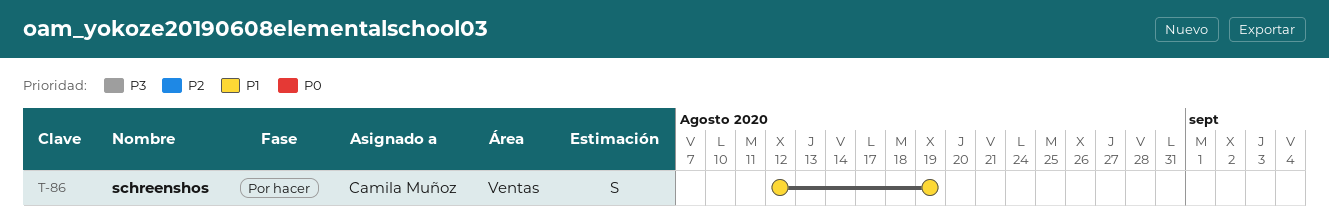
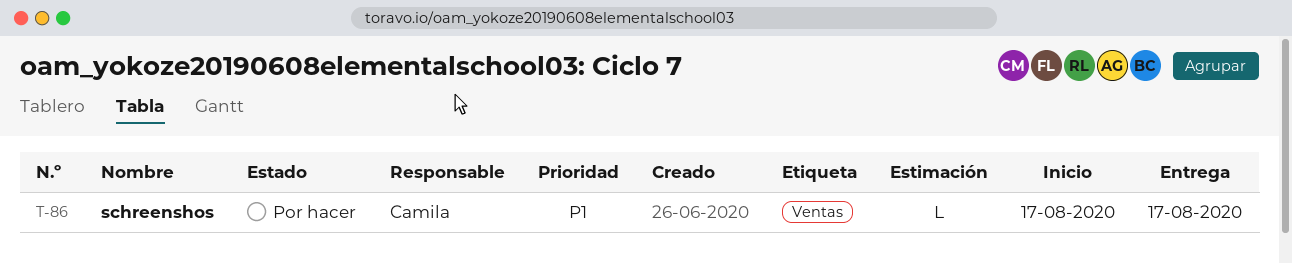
T-86, estimate: S -> L
T-86, start: Aug 12 -> Aug 17
T-86, due: Aug 19 -> Aug 17

